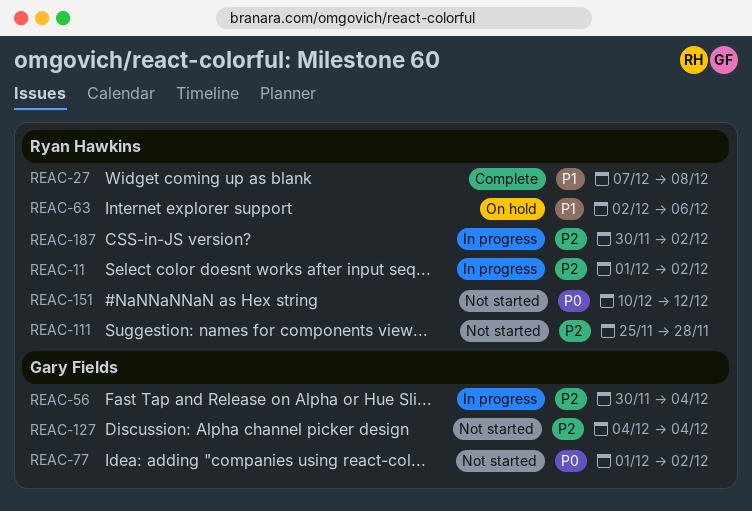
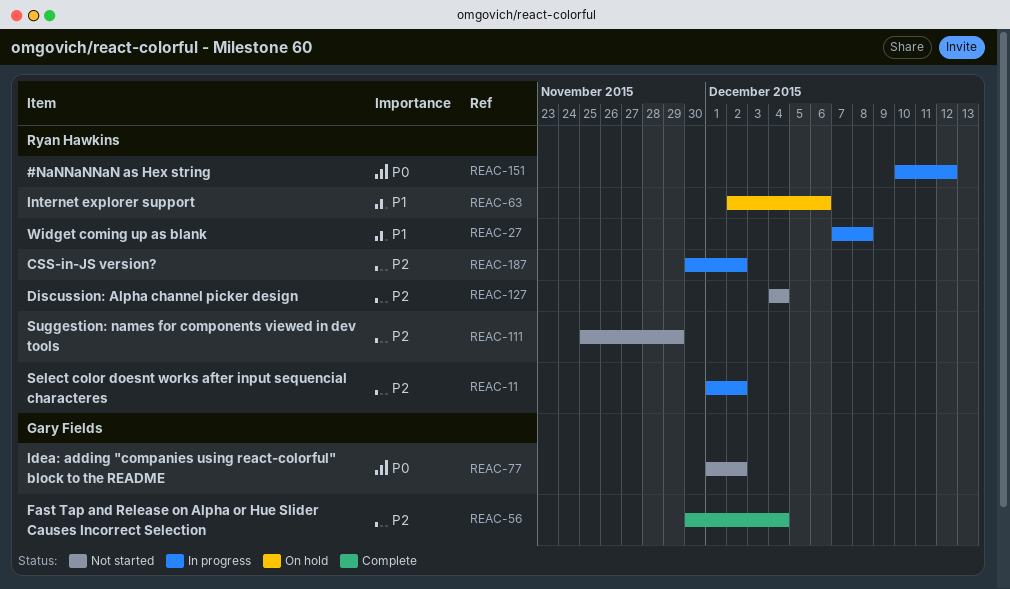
REAC-27, status: Complete -> In progress
REAC-56, status: In progress -> Complete
REAC-111, due: Nov 28 -> Nov 29
REAC-127, owner: Gary Fields -> Ryan Hawkins
REAC-151, status: Not started -> In progress

